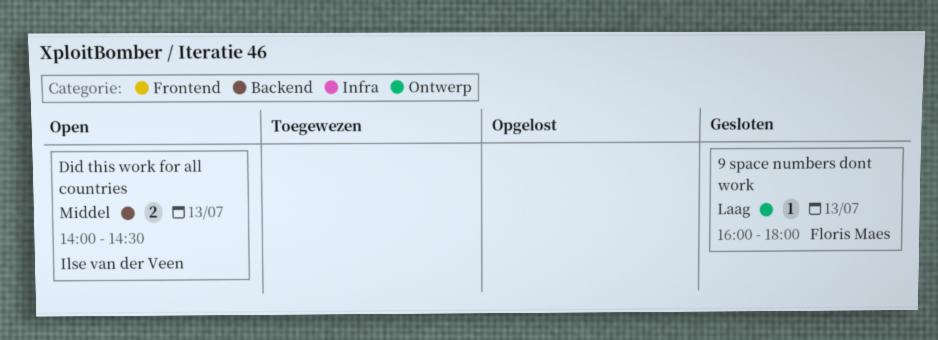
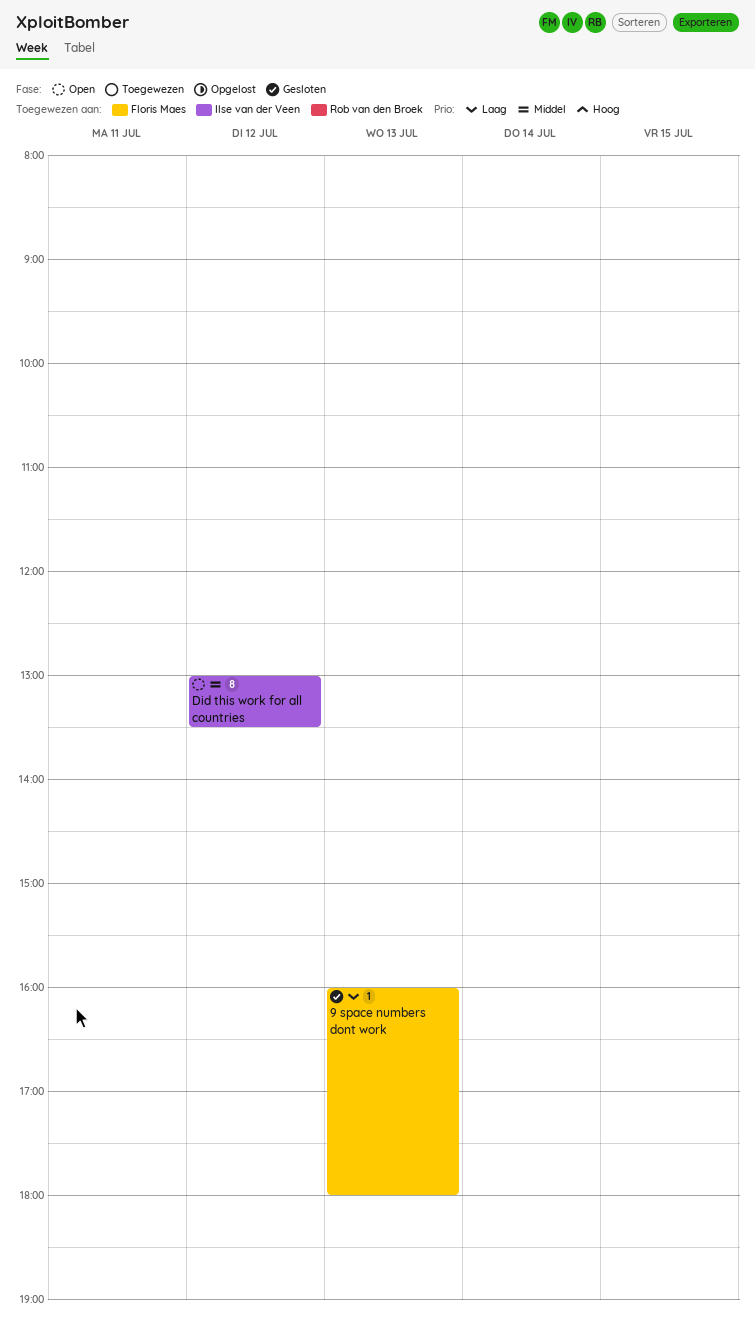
Did this work for all countries, estimate: 2 -> 8
Did this work for all countries, day: Jul 13 -> Jul 12
Did this work for all countries, begins: 14:00 -> 13:00
Did this work for all countries, ends: 14:30 -> 13:30

